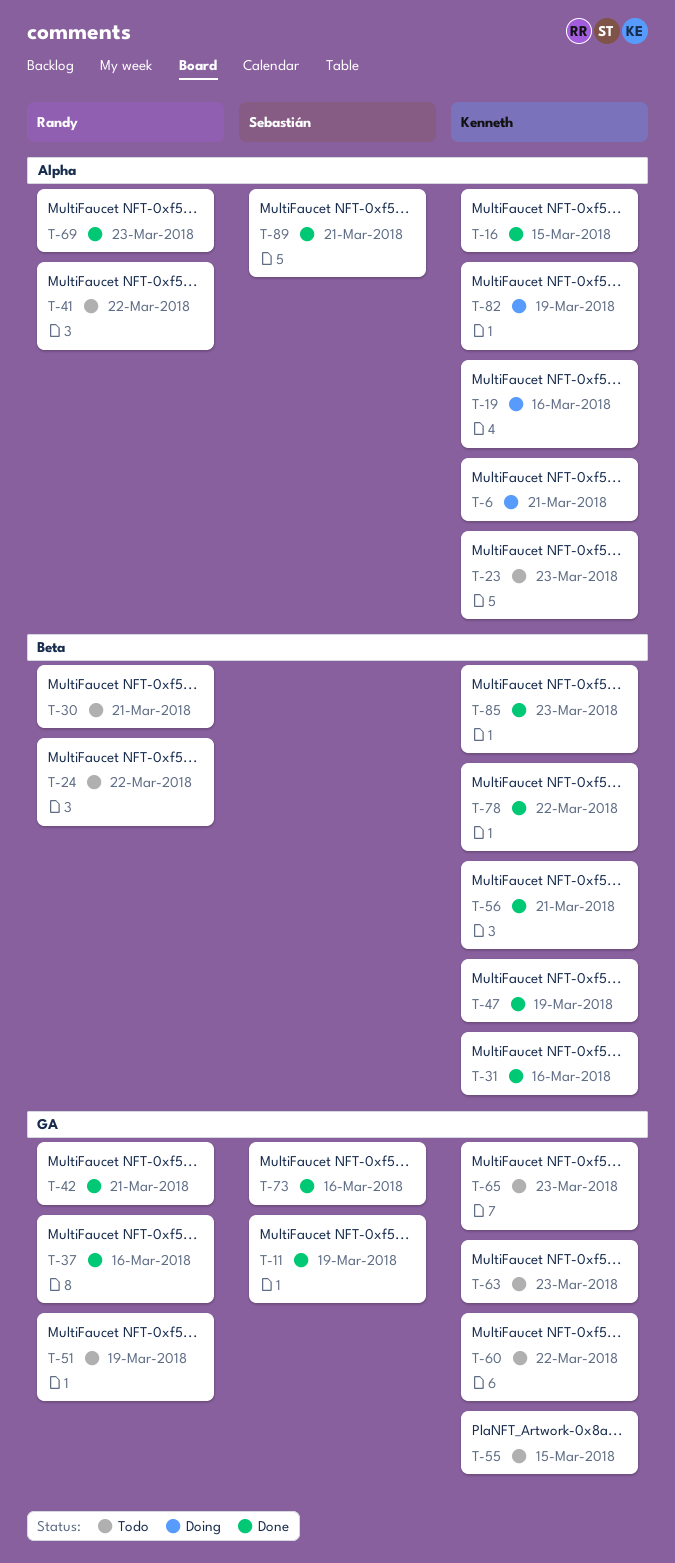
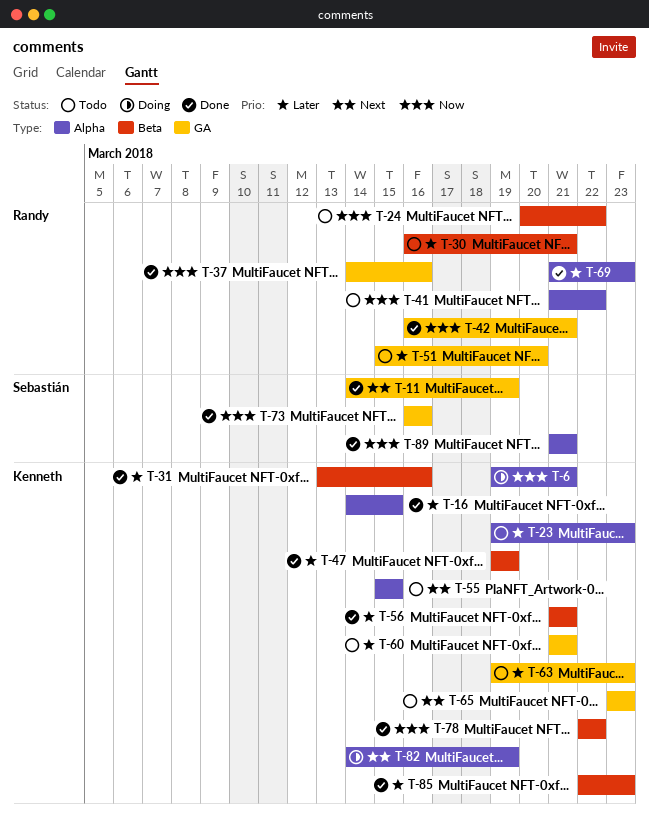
T-19: present -> none
T-51, due: Mar 19 -> Mar 20
T-55, label: GA -> Alpha
T-60, due: Mar 22 -> Mar 21

